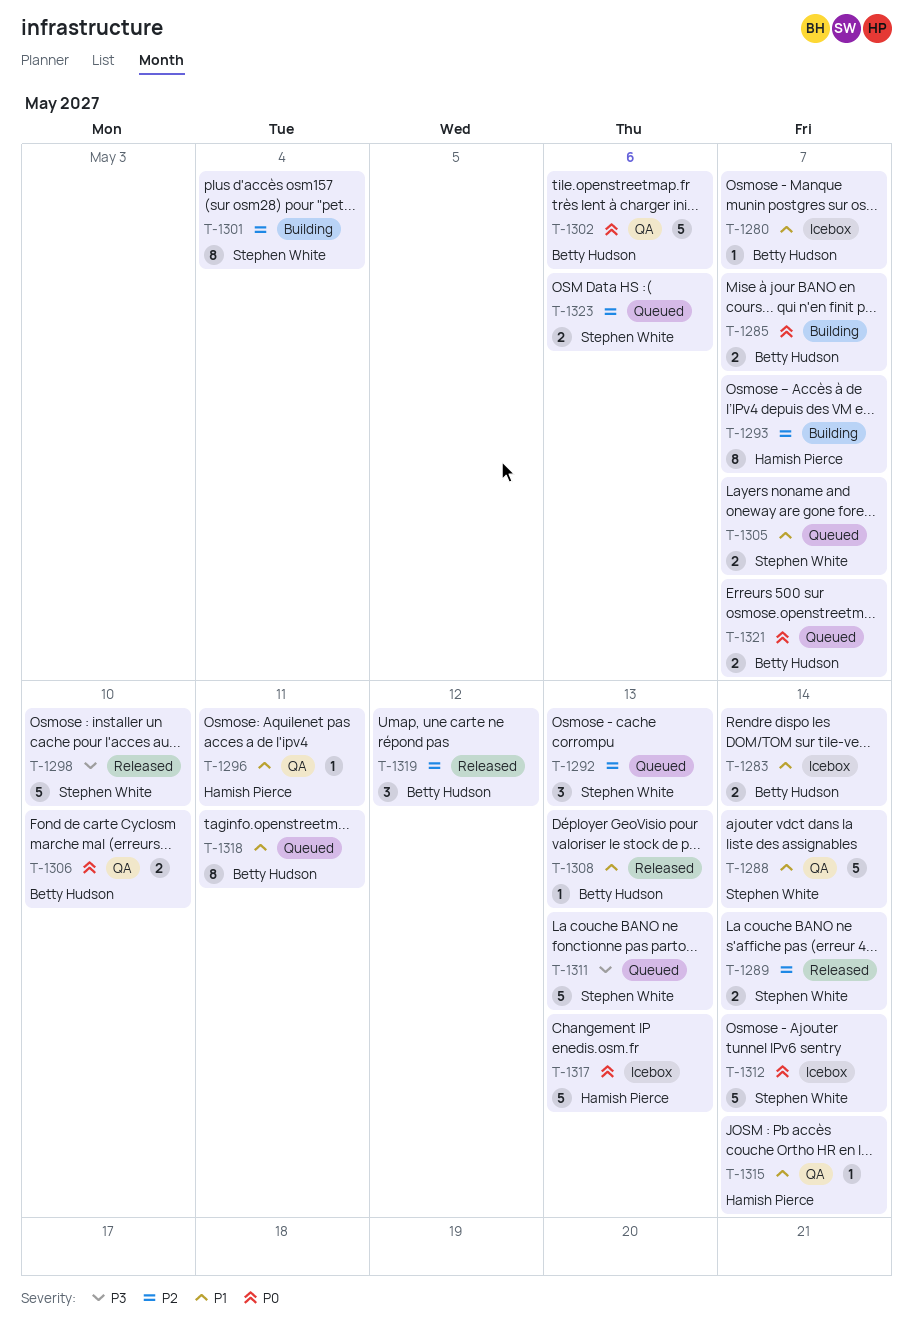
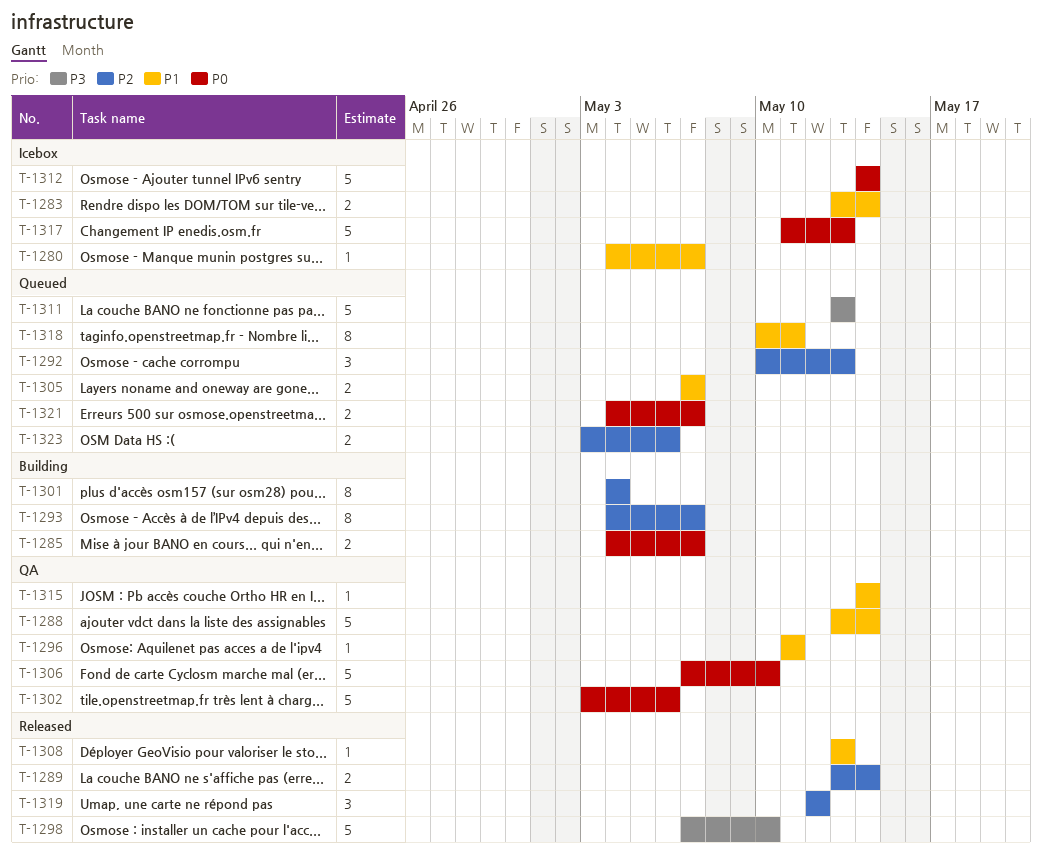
T-1306, estimate: 2 -> 5

